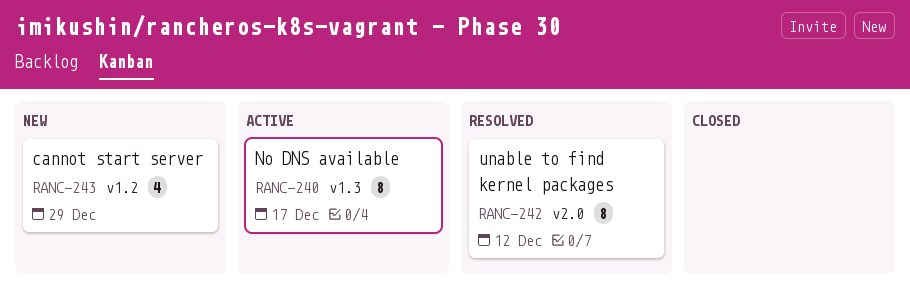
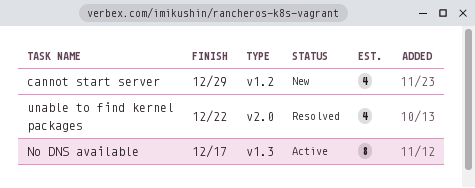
unable to find kernel packages, estimate: 8 -> 4
unable to find kernel packages, due: Dec 12 -> Dec 22

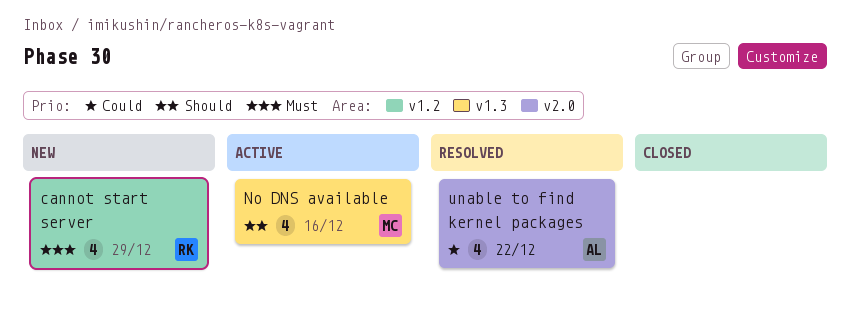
No DNS available, estimate: 8 -> 4
No DNS available, due: Dec 17 -> Dec 16

